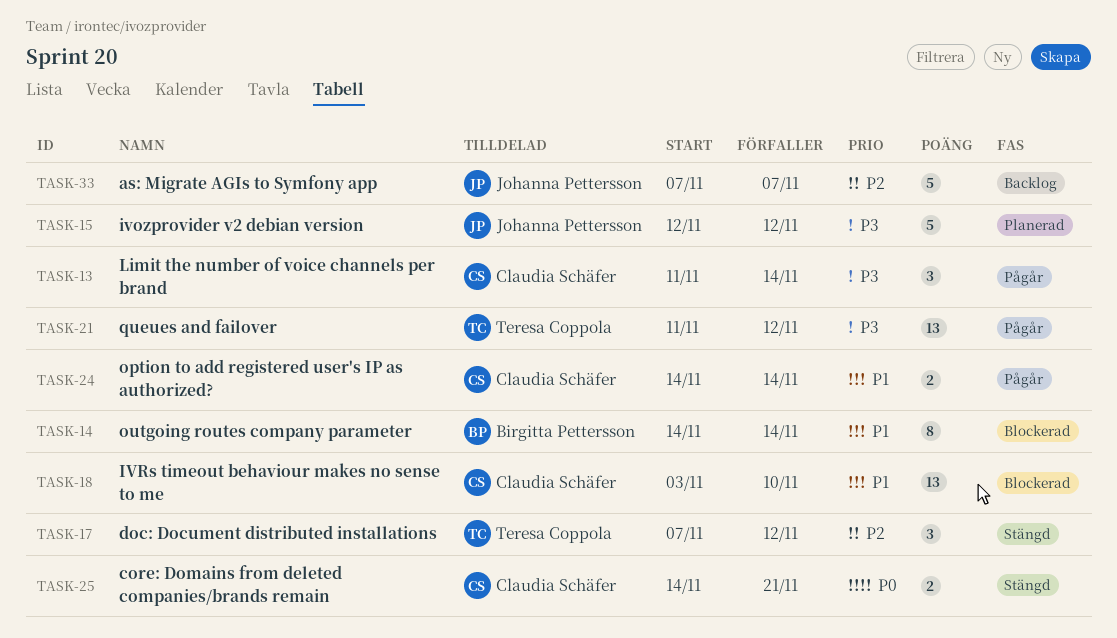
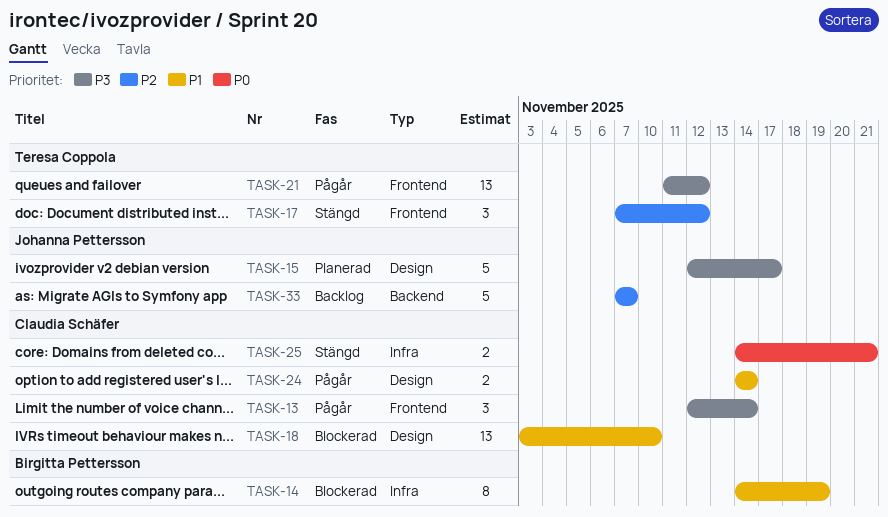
TASK-13, start: Nov 11 -> Nov 12
TASK-14, due: Nov 14 -> Nov 19
TASK-15, due: Nov 12 -> Nov 17

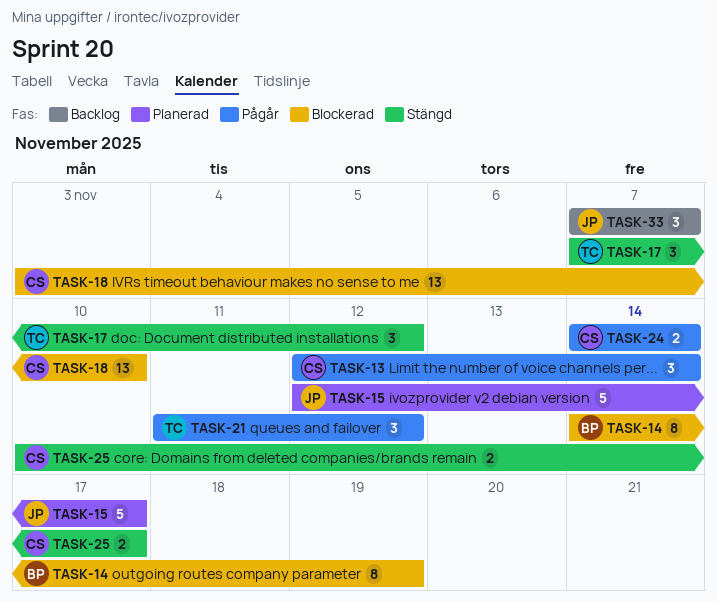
TASK-21, estimate: 13 -> 3
TASK-25, start: Nov 14 -> Nov 10
TASK-25, due: Nov 21 -> Nov 17
TASK-33, estimate: 5 -> 3

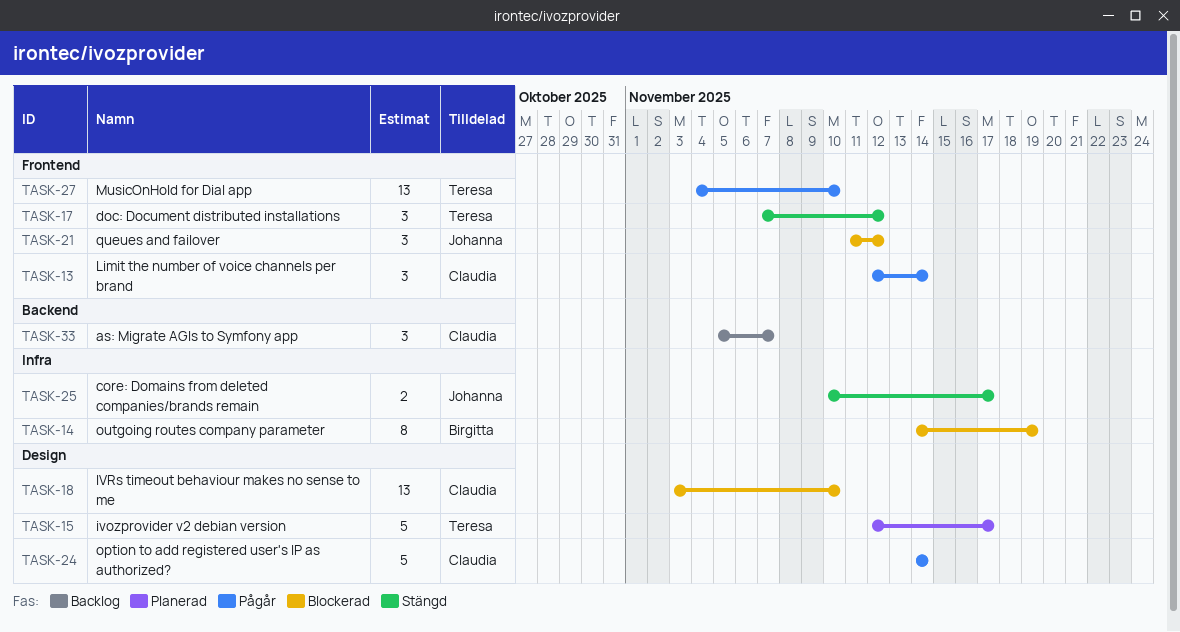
TASK-15, owner: Johanna -> Teresa
TASK-21, status: Pågår -> Blockerad
TASK-21, owner: Teresa -> Johanna
TASK-24, estimate: 2 -> 5
TASK-25, owner: Claudia -> Johanna
TASK-27: none -> present
TASK-33, owner: Johanna -> Claudia
TASK-33, start: Nov 7 -> Nov 5

